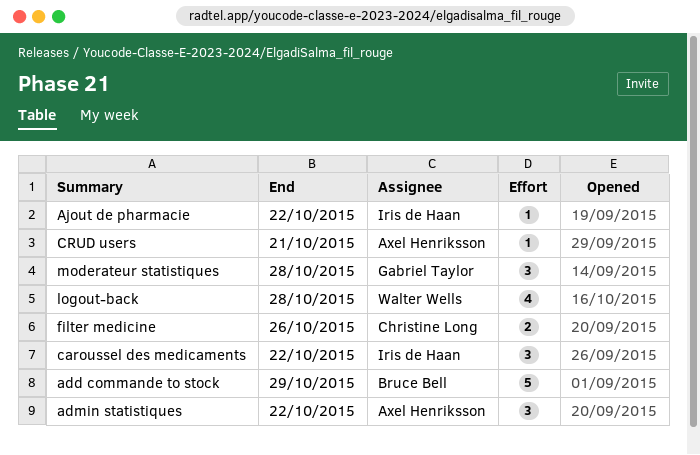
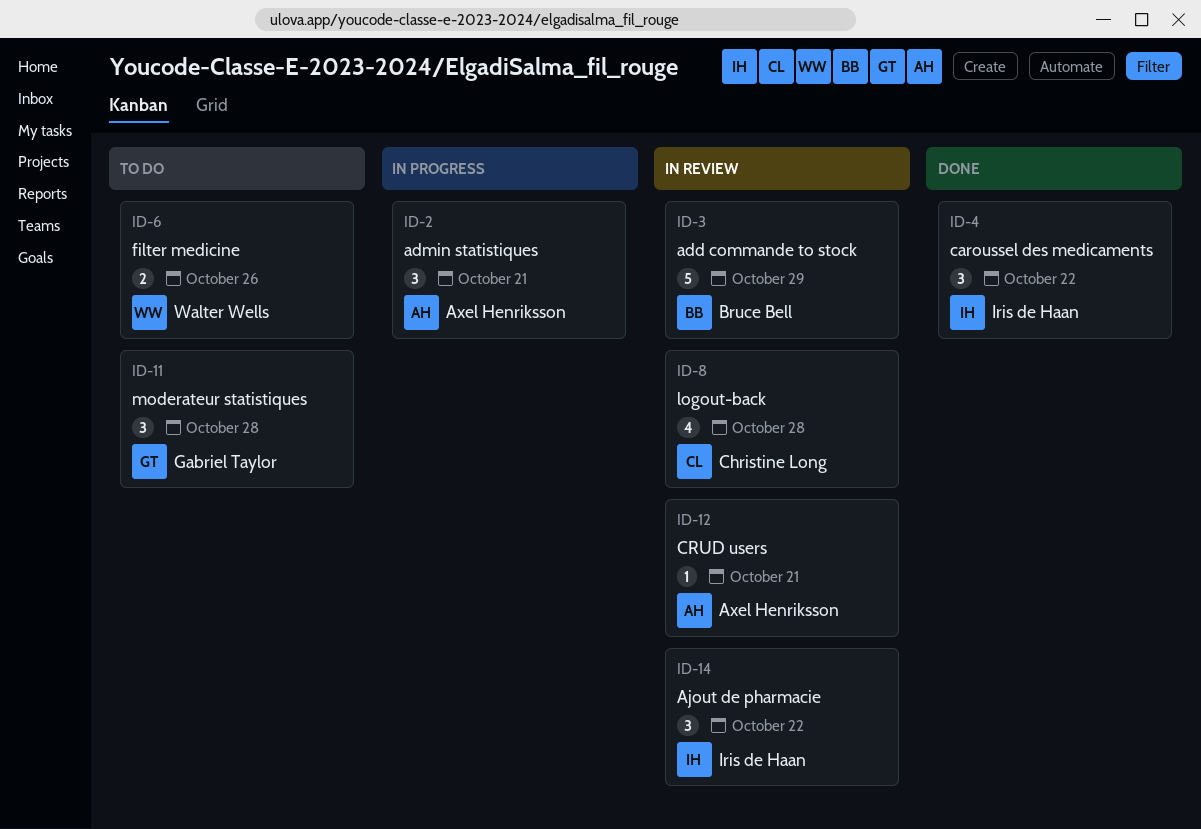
admin statistiques, due: Oct 22 -> Oct 21
Ajout de pharmacie, estimate: 1 -> 3
filter medicine, owner: Christine Long -> Walter Wells
logout-back, owner: Walter Wells -> Christine Long

